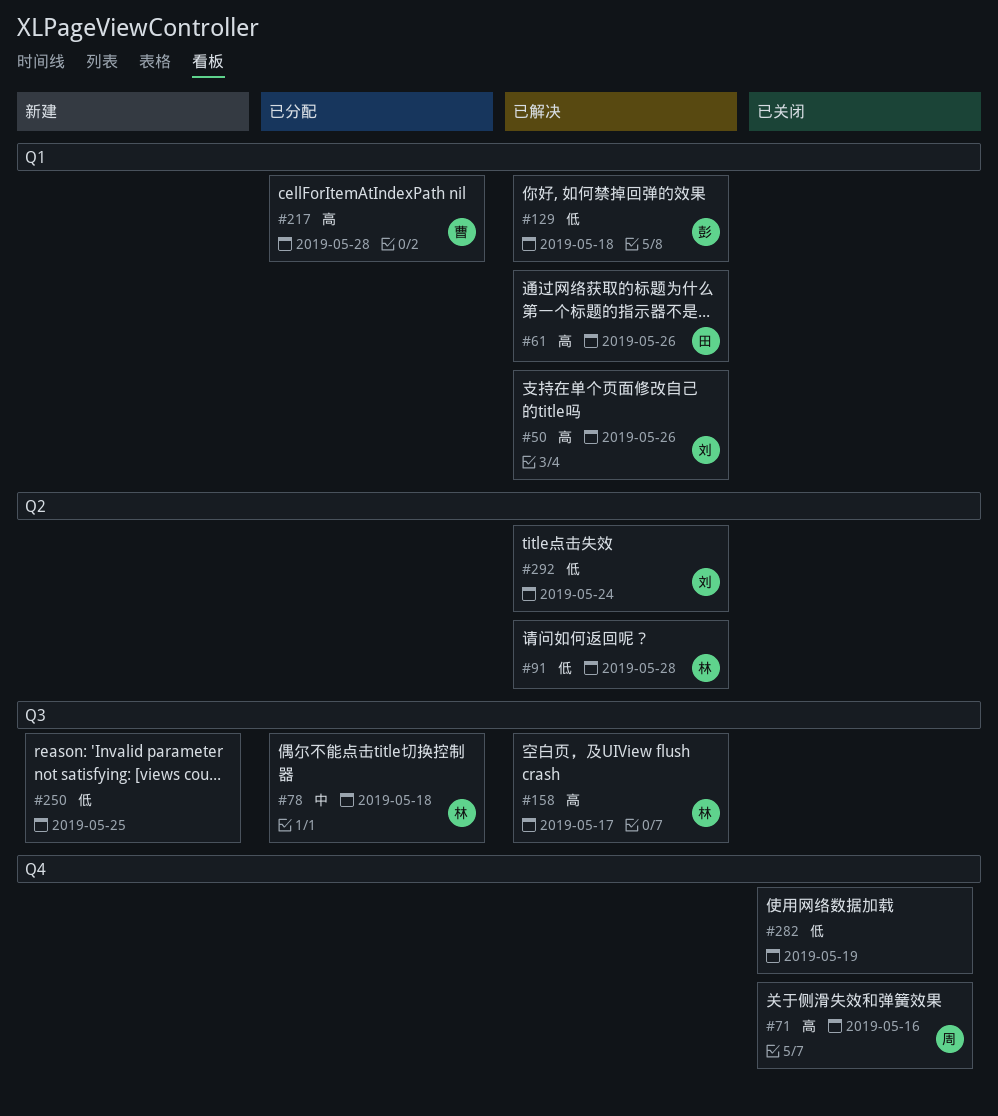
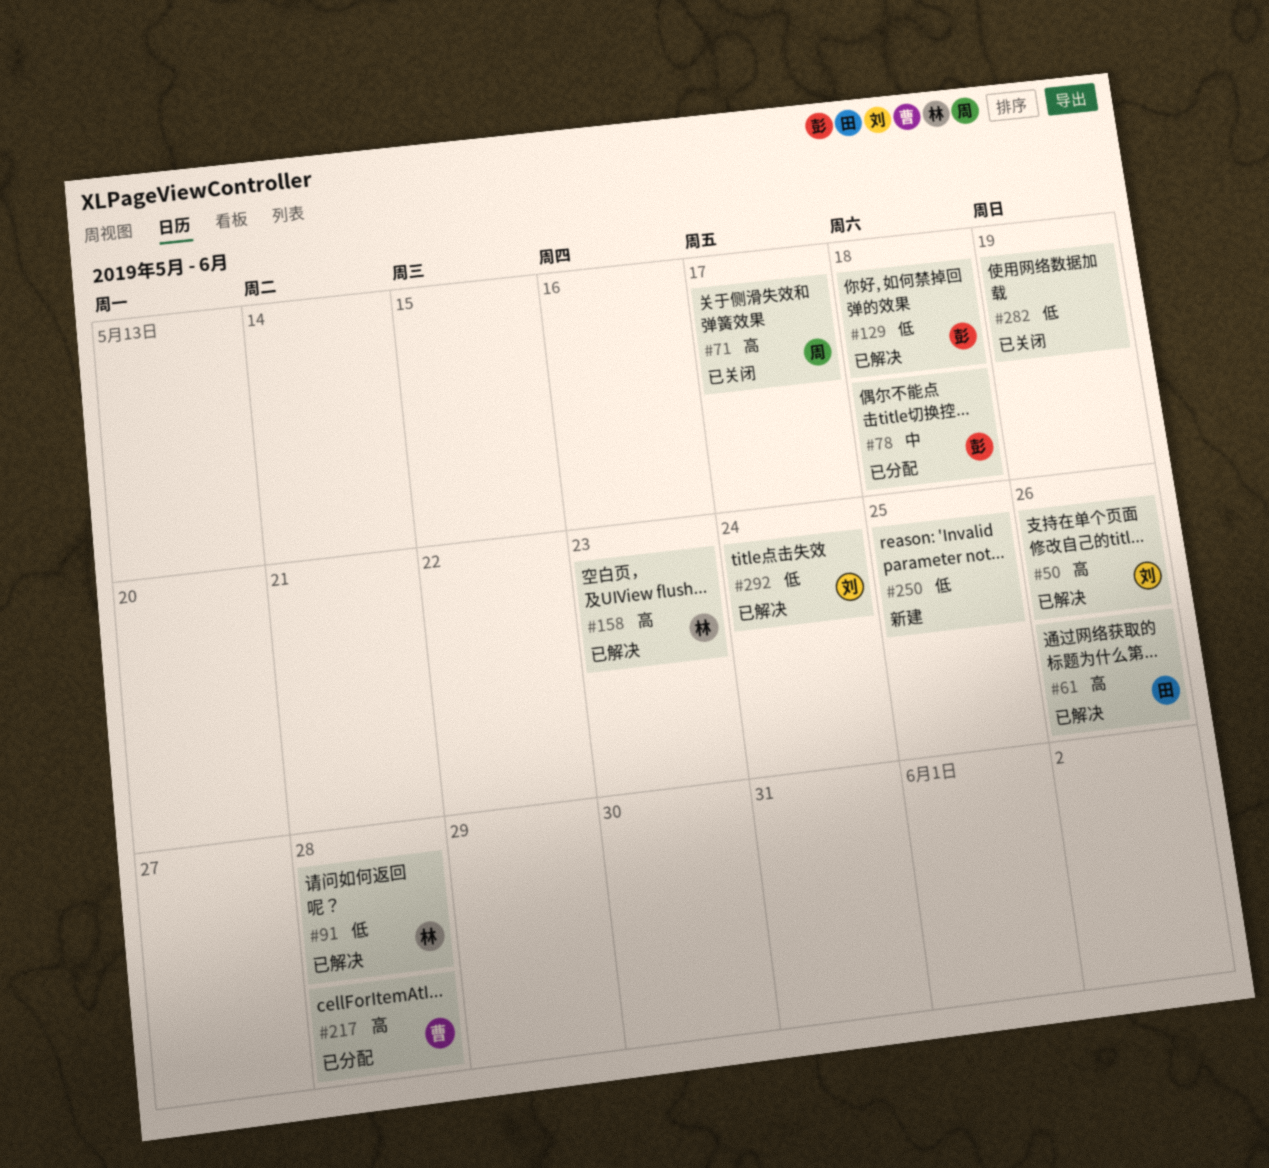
#71, due: May 16 -> May 17
#78, owner: 林 -> 彭
#158, due: May 17 -> May 23

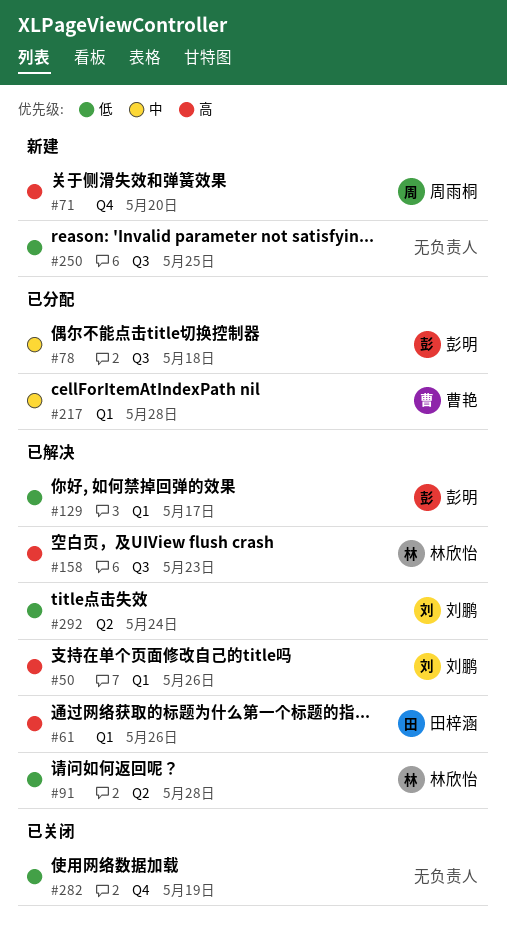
#71, status: 已关闭 -> 新建
#71, due: May 17 -> May 20
#129, due: May 18 -> May 17
#217, priority: 高 -> 中

